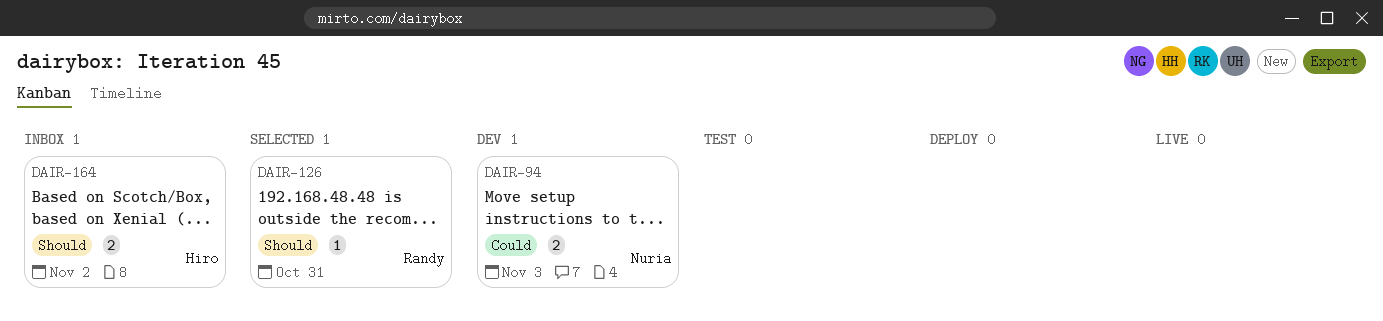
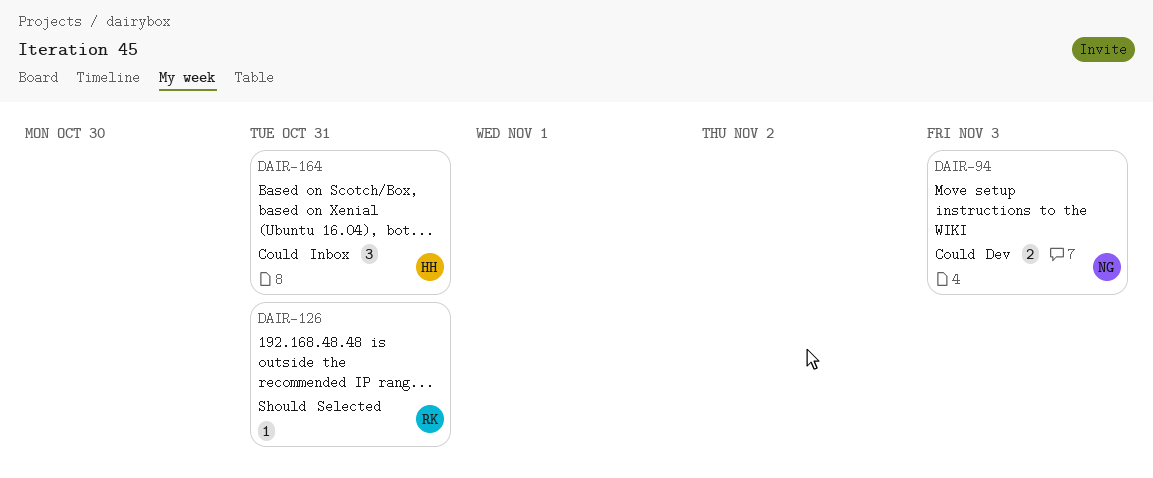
DAIR-164, priority: Should -> Could
DAIR-164, estimate: 2 -> 3
DAIR-164, due: Nov 2 -> Oct 31

